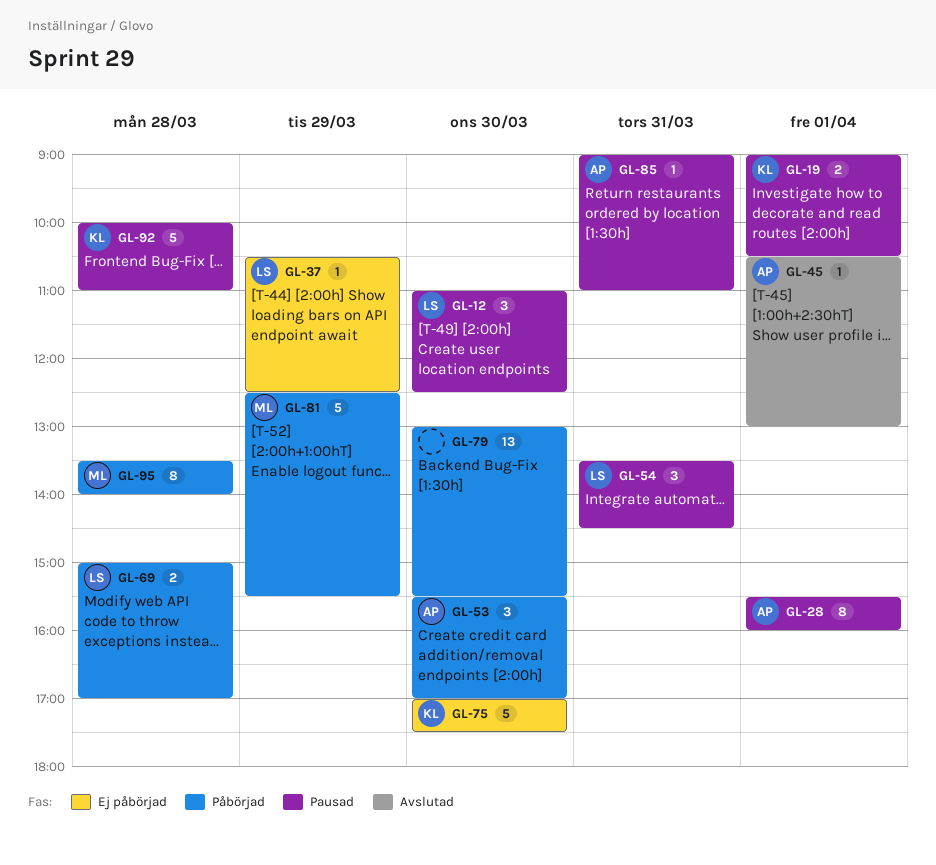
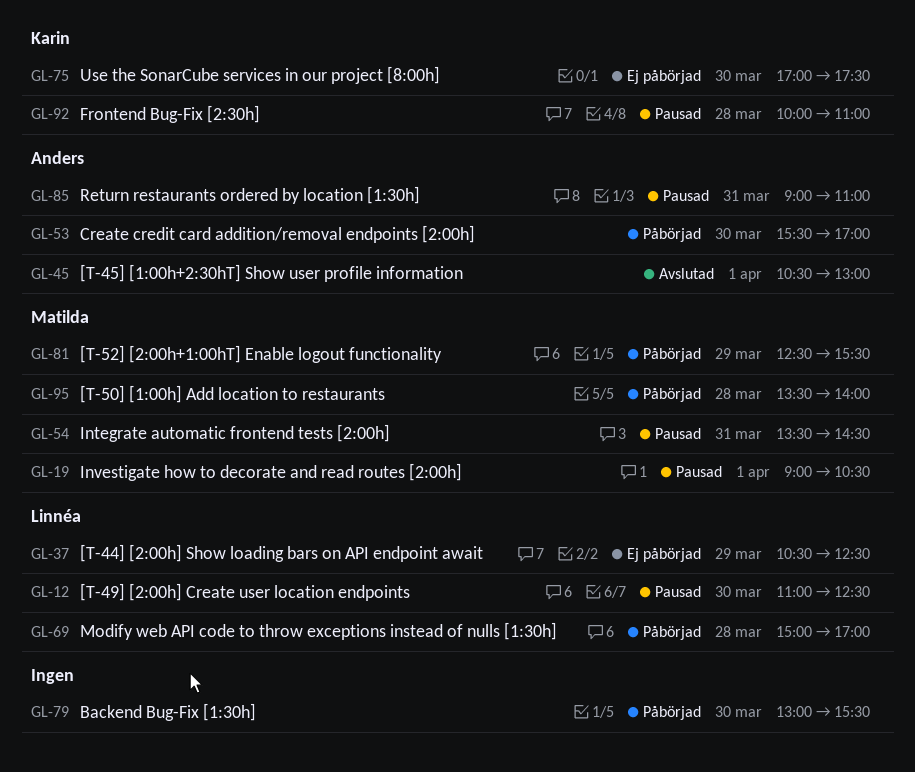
GL-19, owner: Karin -> Matilda
GL-28: present -> none
GL-54, owner: Linnéa -> Matilda

